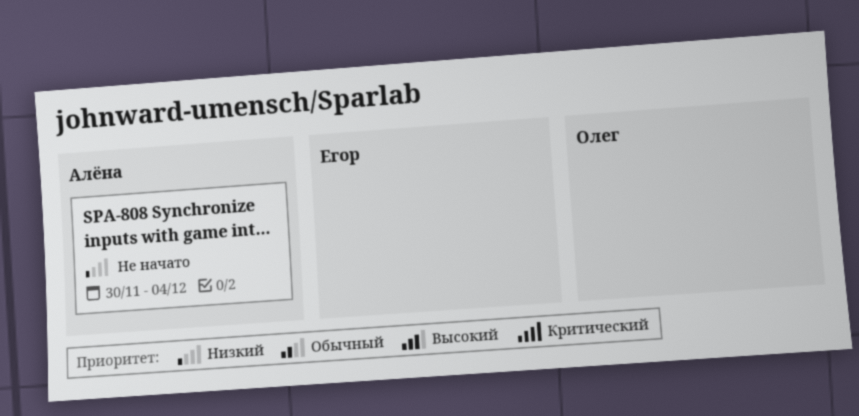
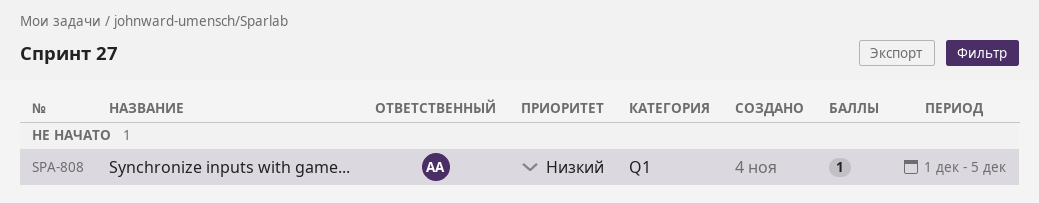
SPA-808, start: Nov 30 -> Dec 1
SPA-808, due: Dec 4 -> Dec 5

